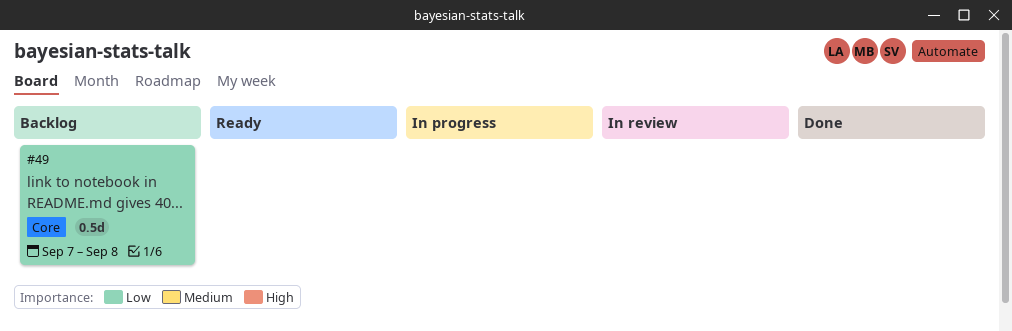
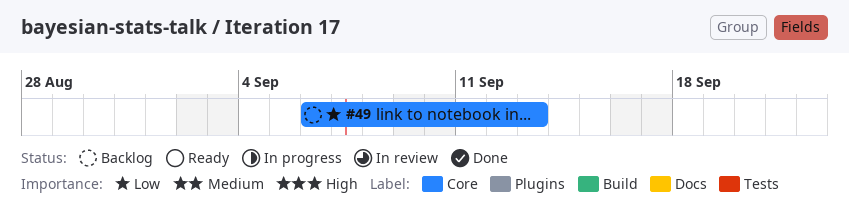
#49, start: Sep 7 -> Sep 6
#49, due: Sep 8 -> Sep 13

